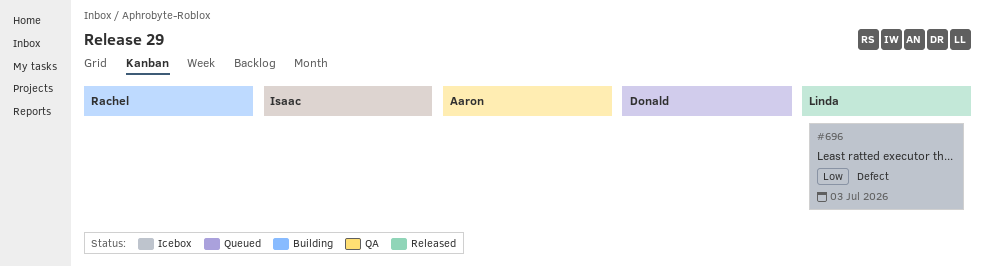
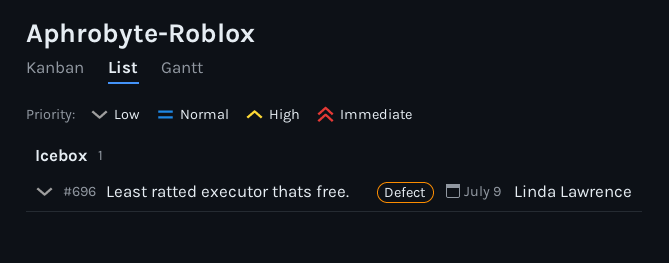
#696, due: Jul 3 -> Jul 9

